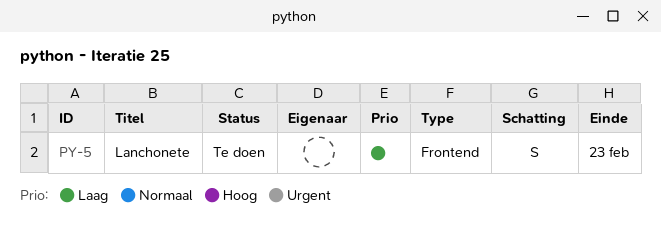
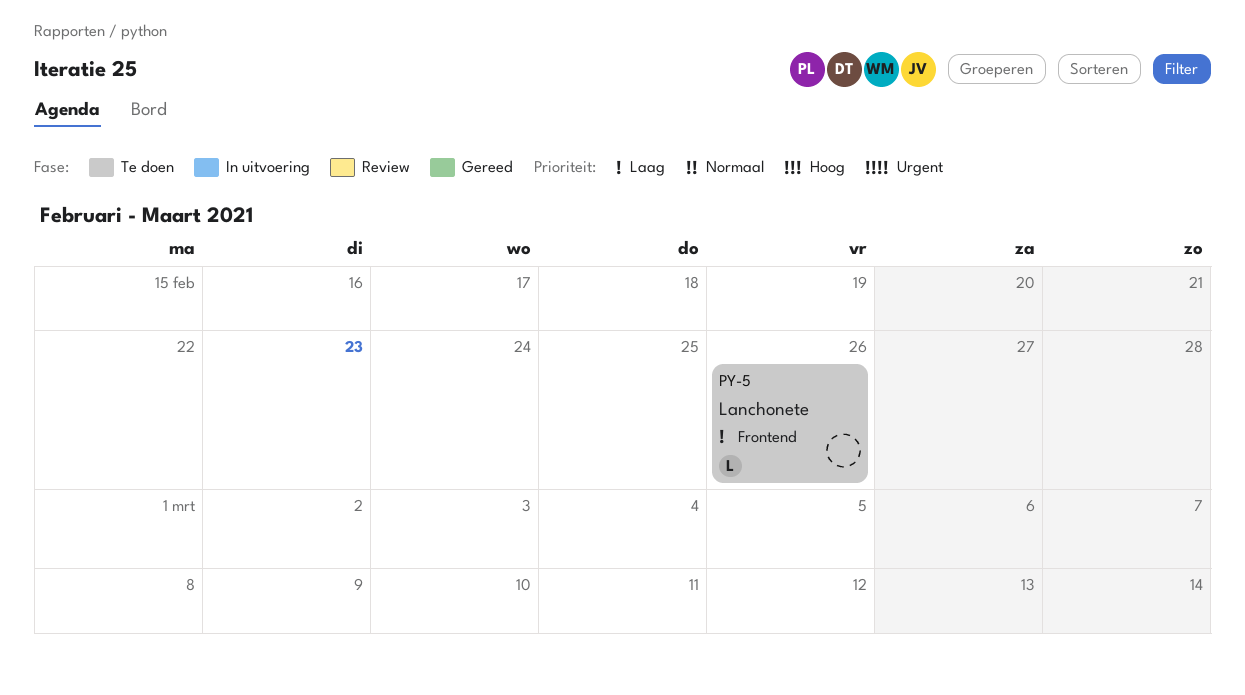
PY-5, estimate: S -> L
PY-5, due: Feb 23 -> Feb 26

